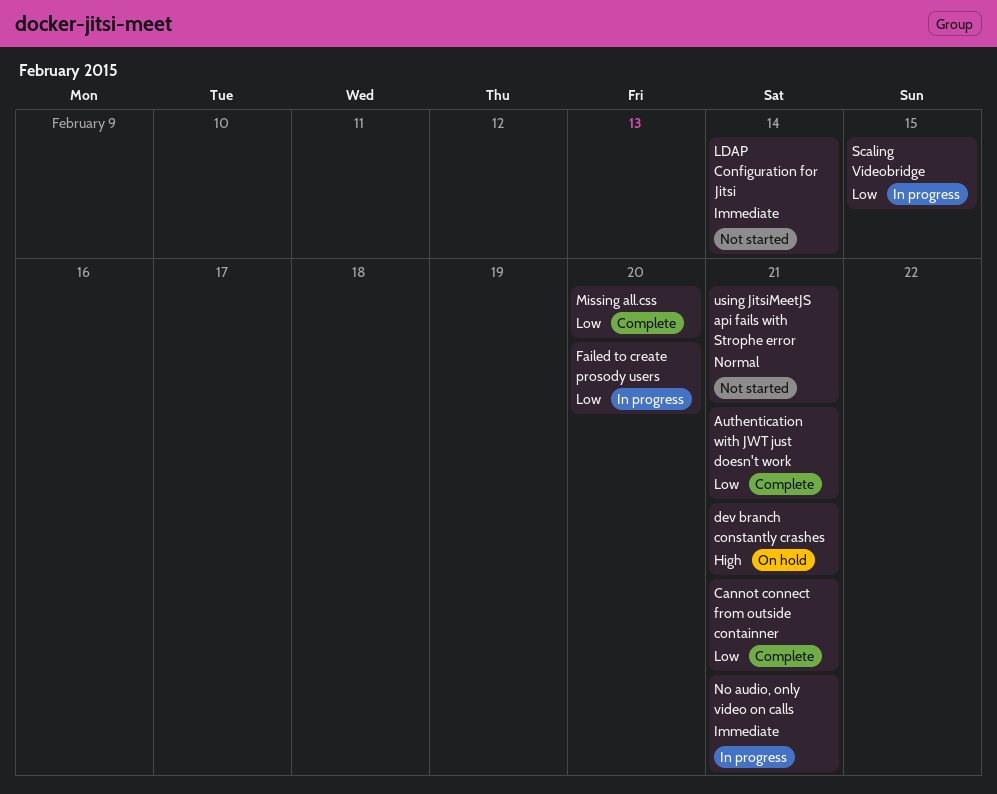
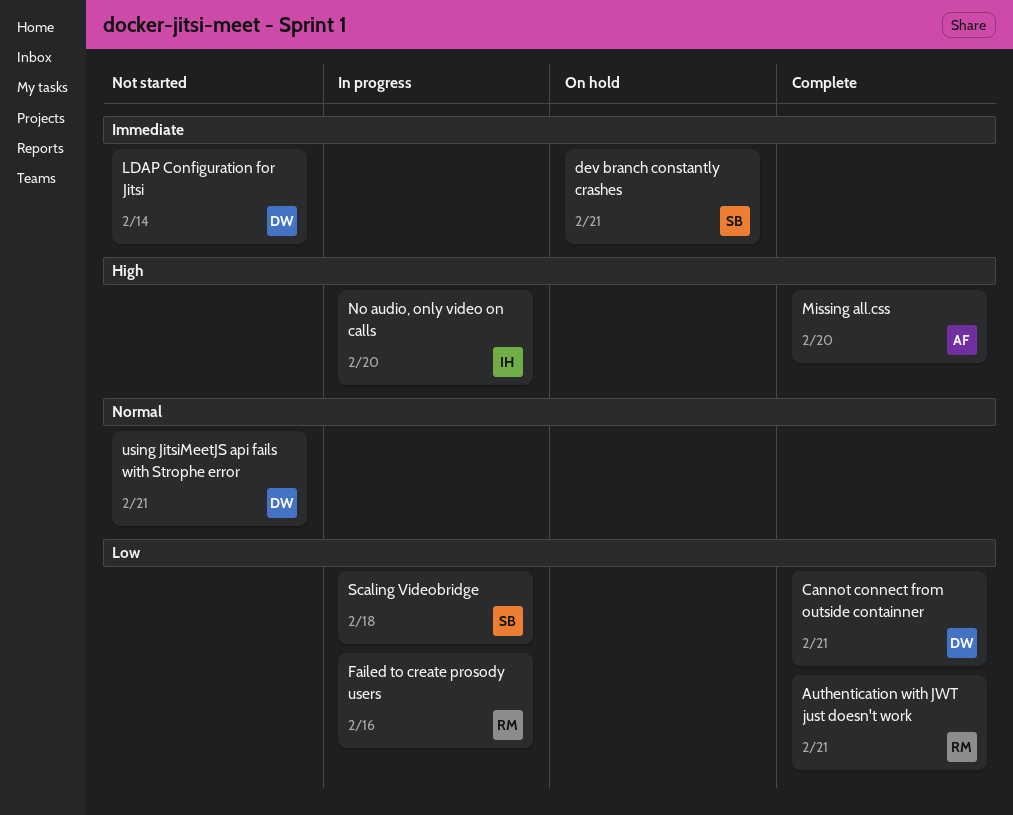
dev branch constantly crashes, priority: High -> Immediate
Failed to create prosody users, due: Feb 20 -> Feb 16
Missing all.css, priority: Low -> High
No audio, only video on calls, priority: Immediate -> High
No audio, only video on calls, due: Feb 21 -> Feb 20
Scaling Videobridge, due: Feb 15 -> Feb 18

